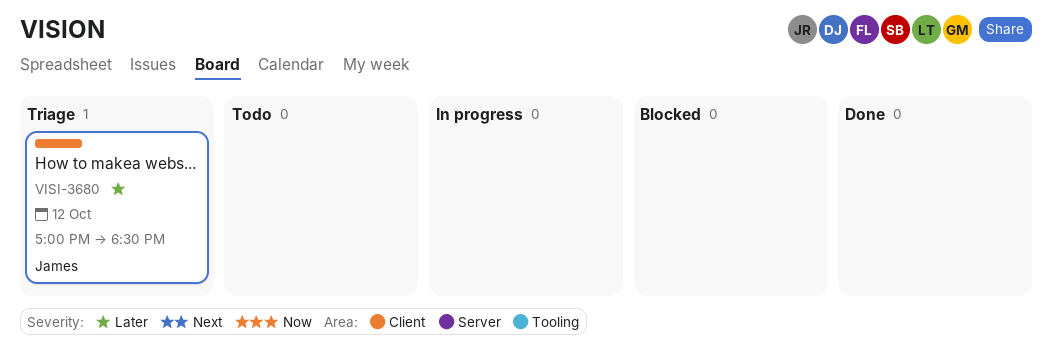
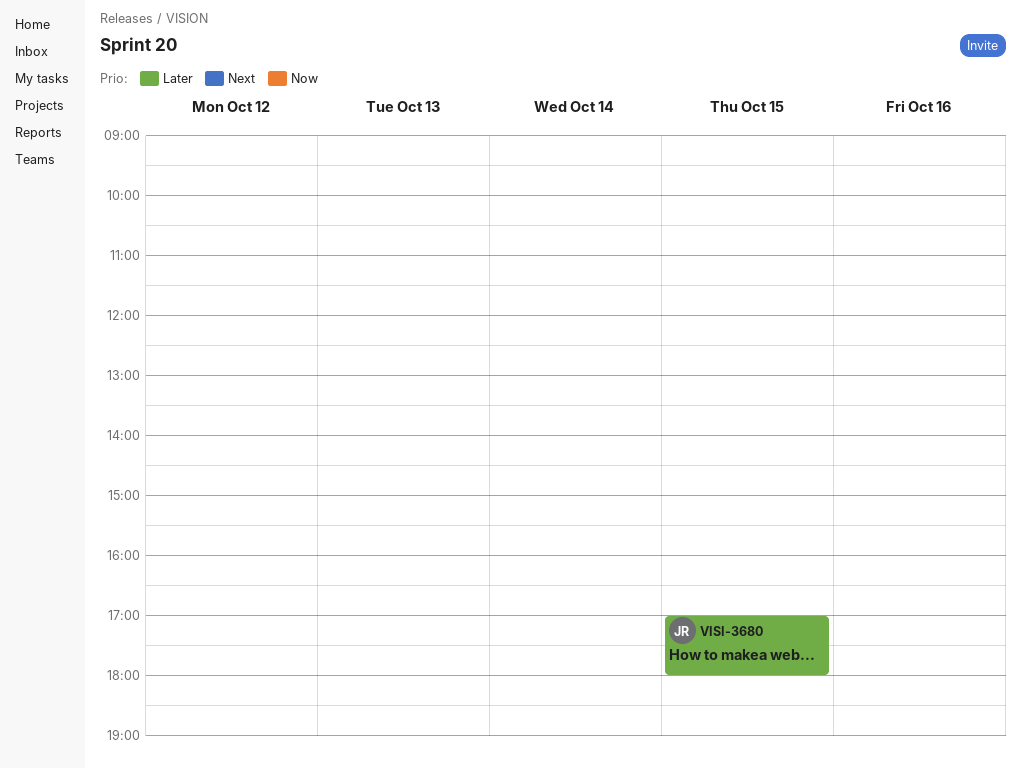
VISI-3680, day: Oct 12 -> Oct 15
VISI-3680, ends: 18:30 -> 18:00

